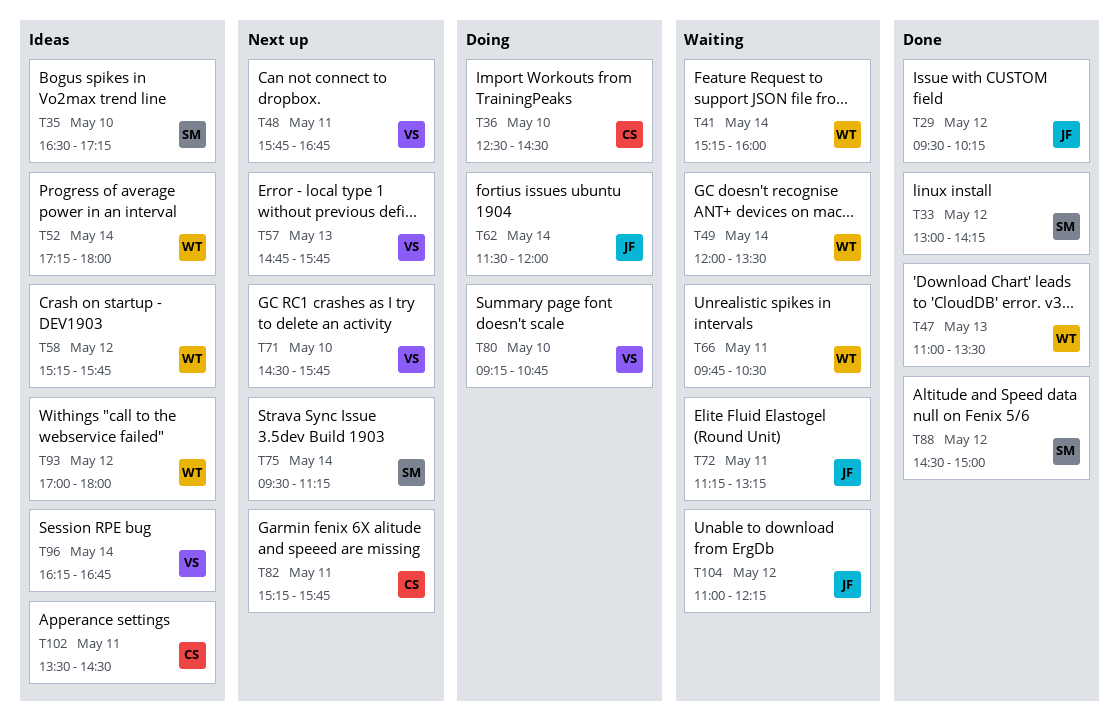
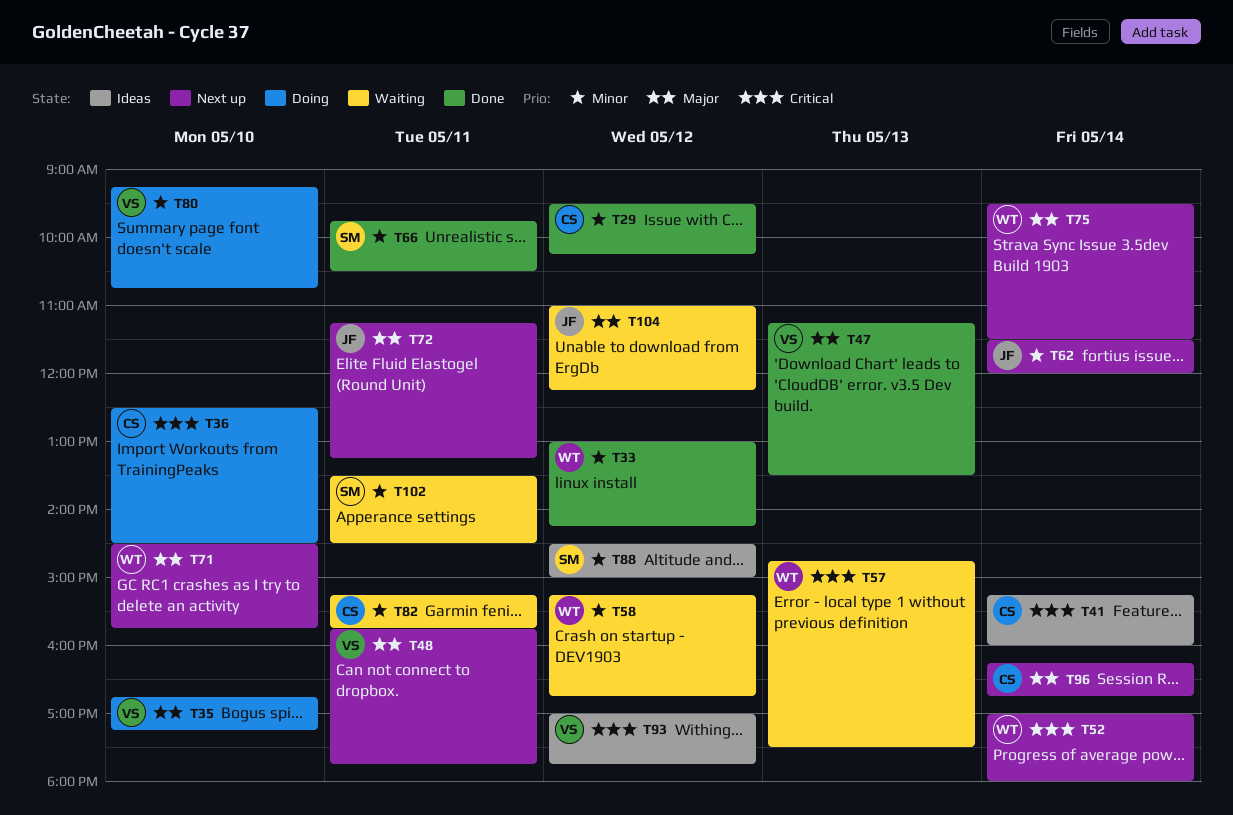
T29, owner: JF -> CS
T33, owner: SM -> WT
T35, status: Ideas -> Doing
T35, owner: SM -> VS
T35, begins: 16:30 -> 16:45
T41, status: Waiting -> Ideas
T41, owner: WT -> CS
T47, owner: WT -> VS
T47, begins: 11:00 -> 11:15
T48, ends: 16:45 -> 17:45
T49: present -> none
T52, status: Ideas -> Next up
T52, begins: 17:15 -> 17:00
T57, status: Next up -> Waiting
T57, owner: VS -> WT
T57, ends: 15:45 -> 17:30
T58, status: Ideas -> Waiting
T58, ends: 15:45 -> 16:45
T62, status: Doing -> Next up
T66, status: Waiting -> Done
T66, owner: WT -> SM
T71, owner: VS -> WT
T72, status: Waiting -> Next up
T75, owner: SM -> WT
T75, ends: 11:15 -> 11:30
T82, status: Next up -> Waiting
T88, status: Done -> Ideas
T93, owner: WT -> VS
T93, ends: 18:00 -> 17:45
T96, status: Ideas -> Next up
T96, owner: VS -> CS
T102, status: Ideas -> Waiting
T102, owner: CS -> SM

